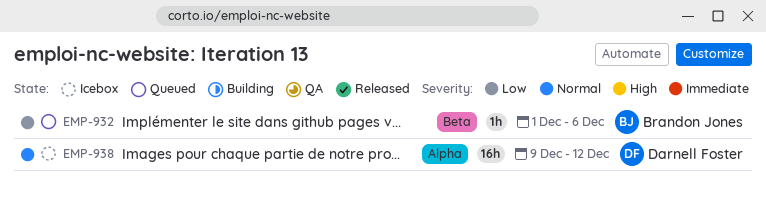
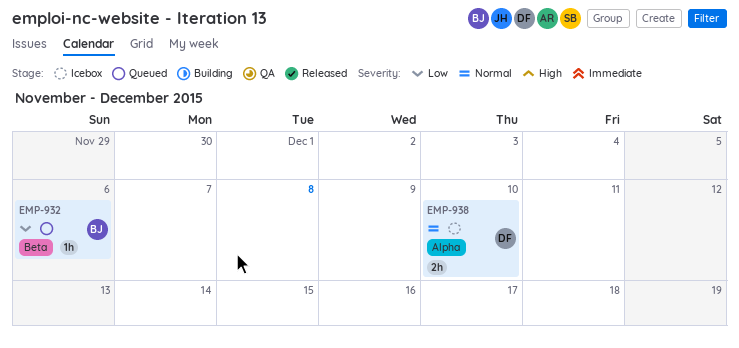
EMP-938, estimate: 16h -> 2h
EMP-938, due: Dec 12 -> Dec 10

